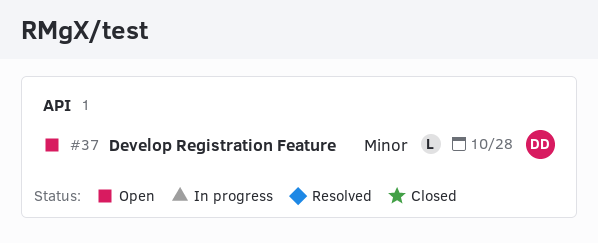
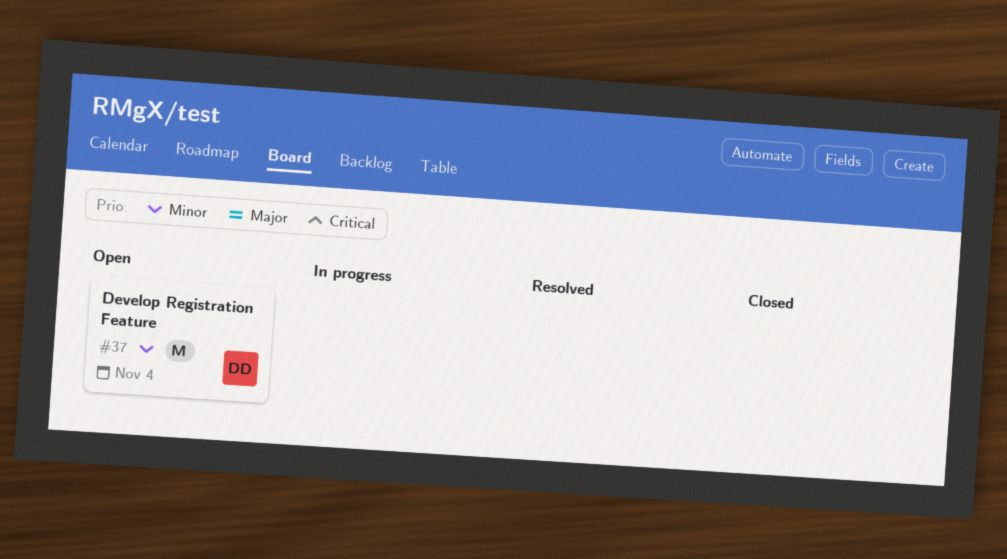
#37, estimate: L -> M
#37, due: Oct 28 -> Nov 4

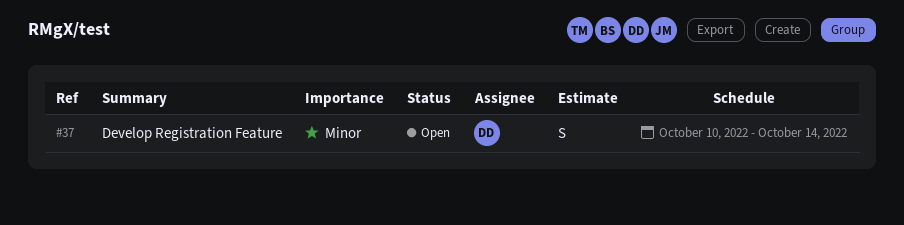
#37, estimate: M -> S
#37, due: Nov 4 -> Oct 14

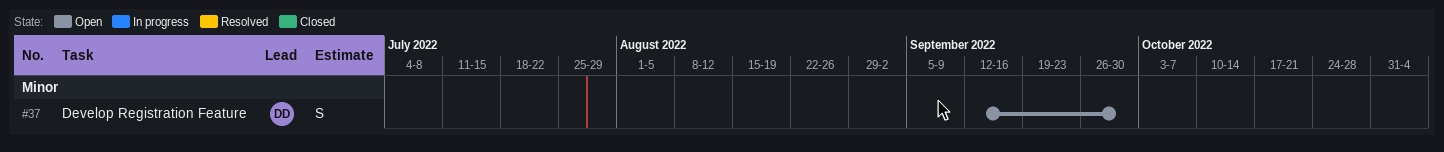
#37, start: Oct 10 -> Sep 12
#37, due: Oct 14 -> Sep 30

